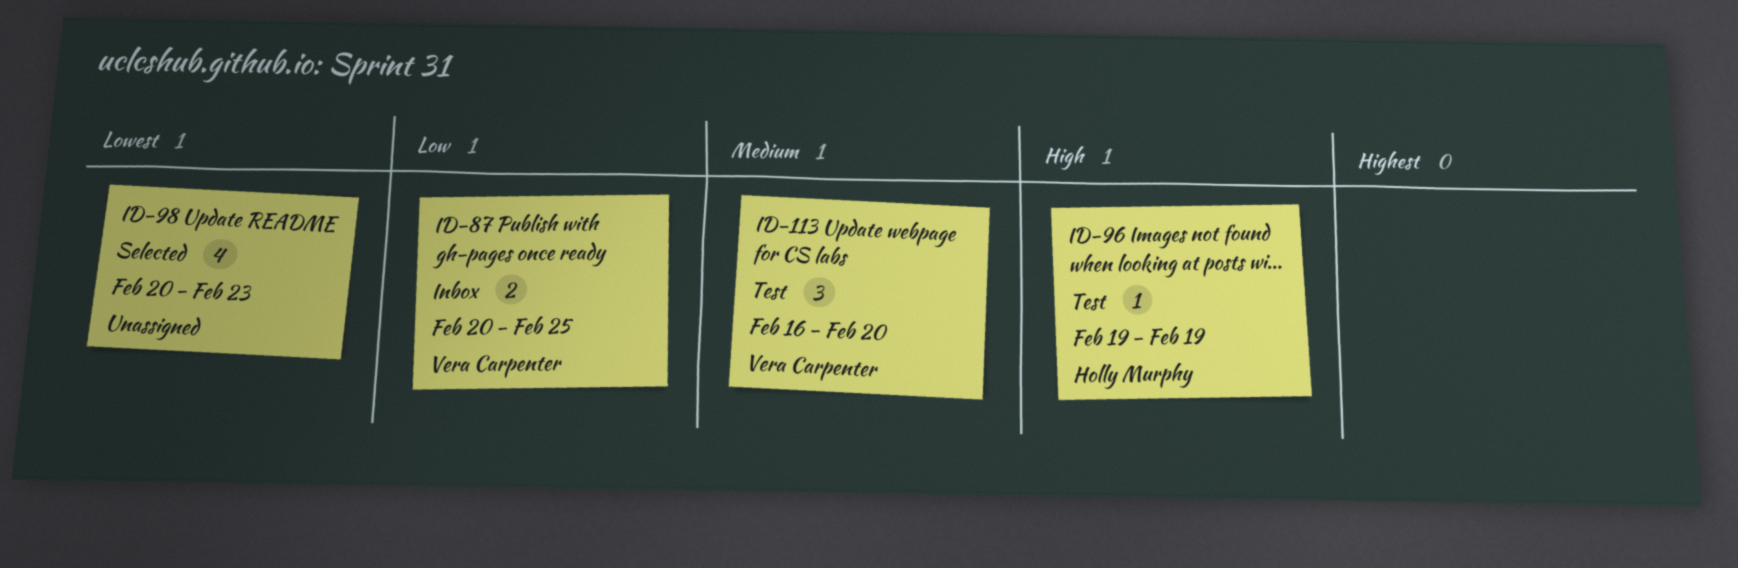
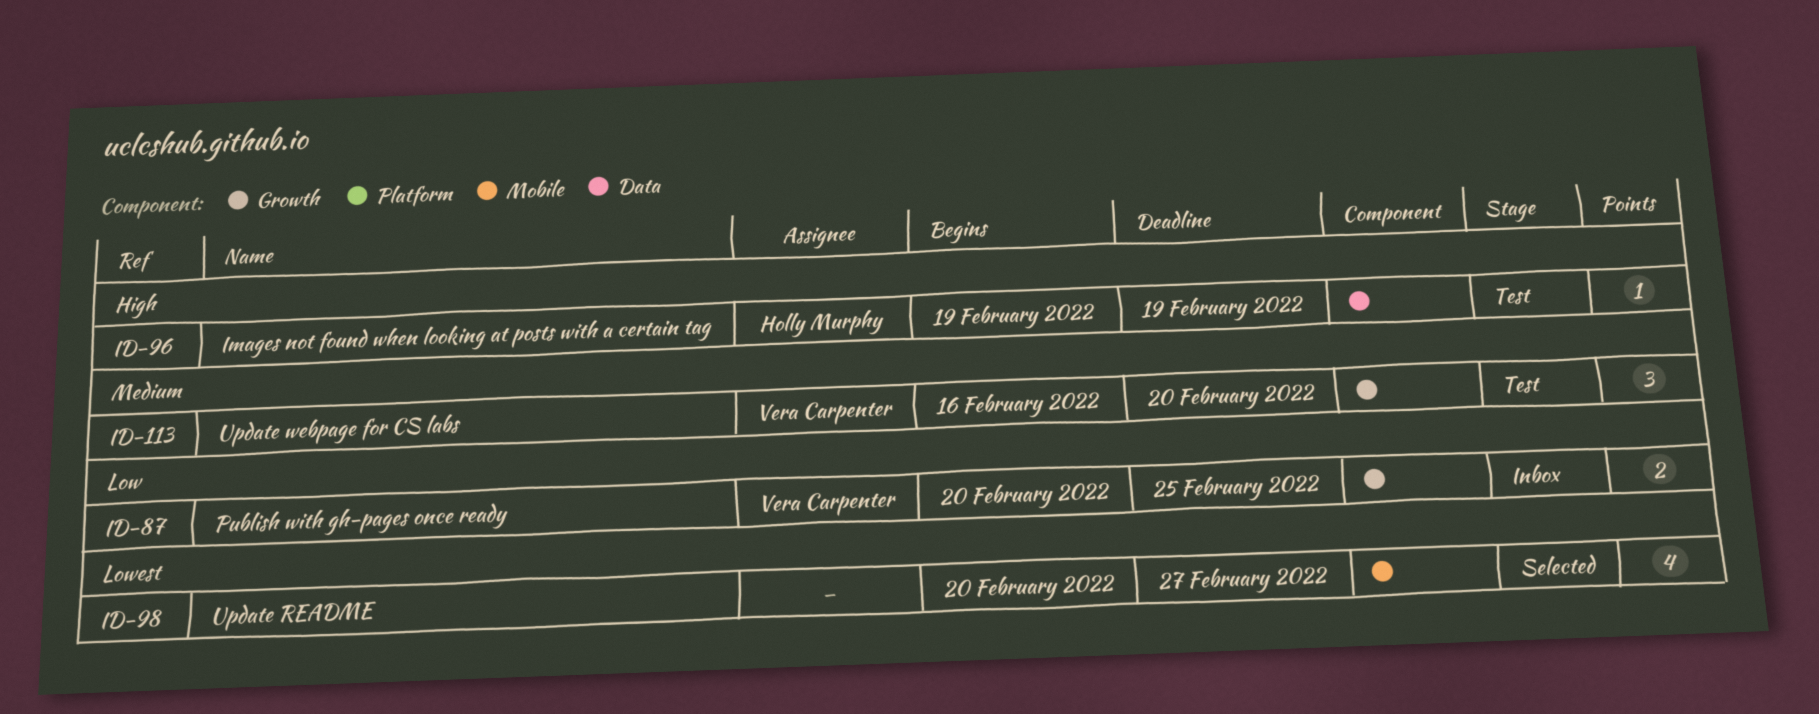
ID-98, due: Feb 23 -> Feb 27

